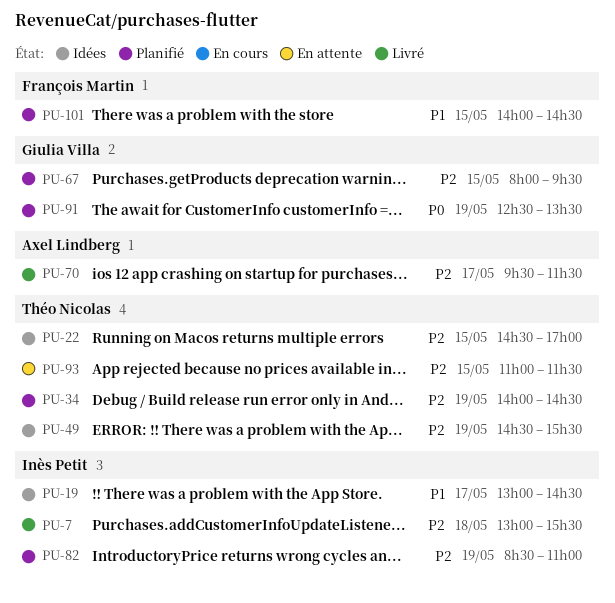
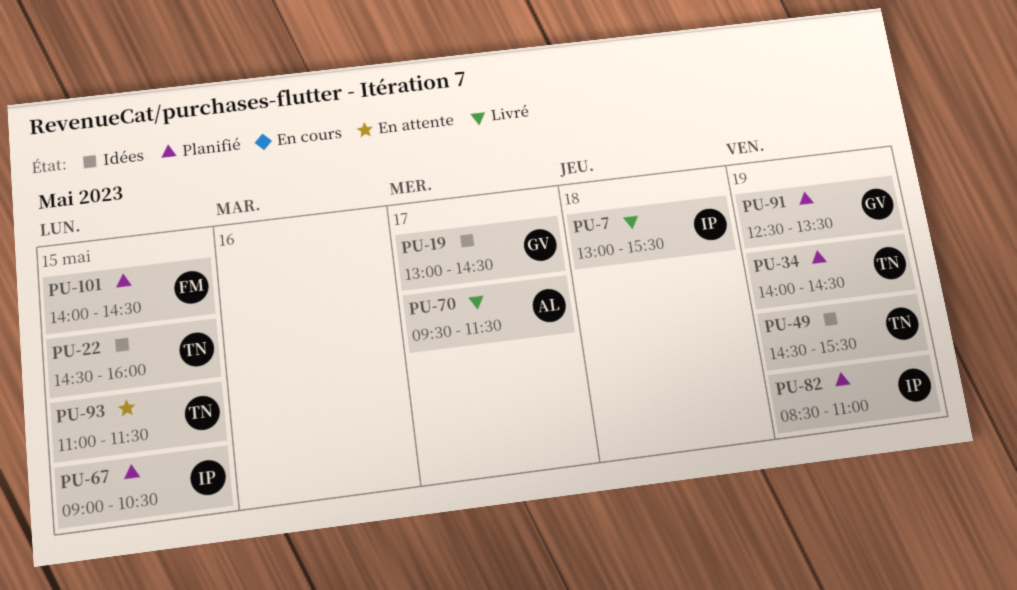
PU-19, owner: Inès Petit -> Giulia Villa
PU-22, ends: 17:00 -> 16:00
PU-67, owner: Giulia Villa -> Inès Petit
PU-67, begins: 08:00 -> 09:00
PU-67, ends: 09:30 -> 10:30

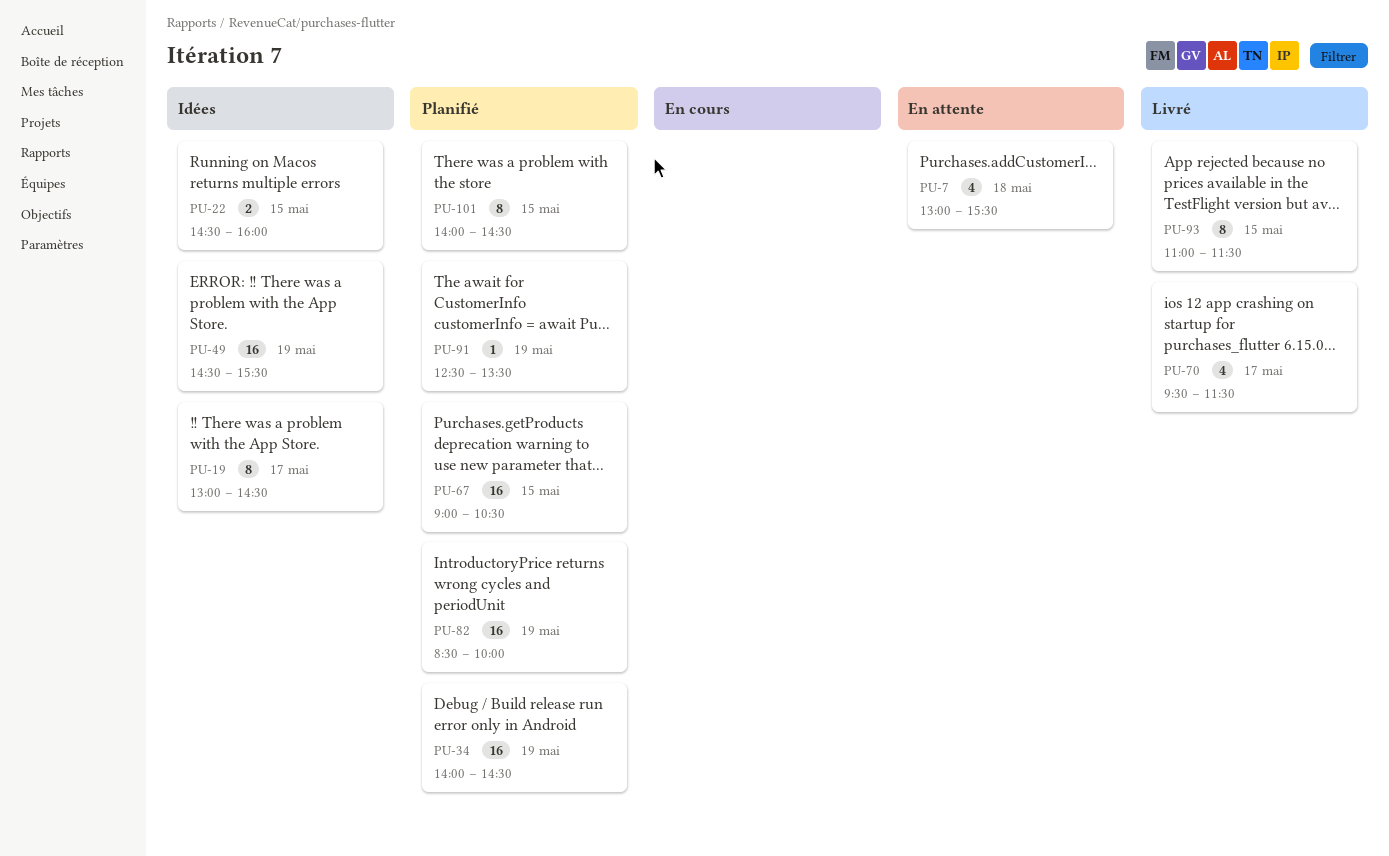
PU-7, status: Livré -> En attente
PU-82, ends: 11:00 -> 10:00
PU-93, status: En attente -> Livré

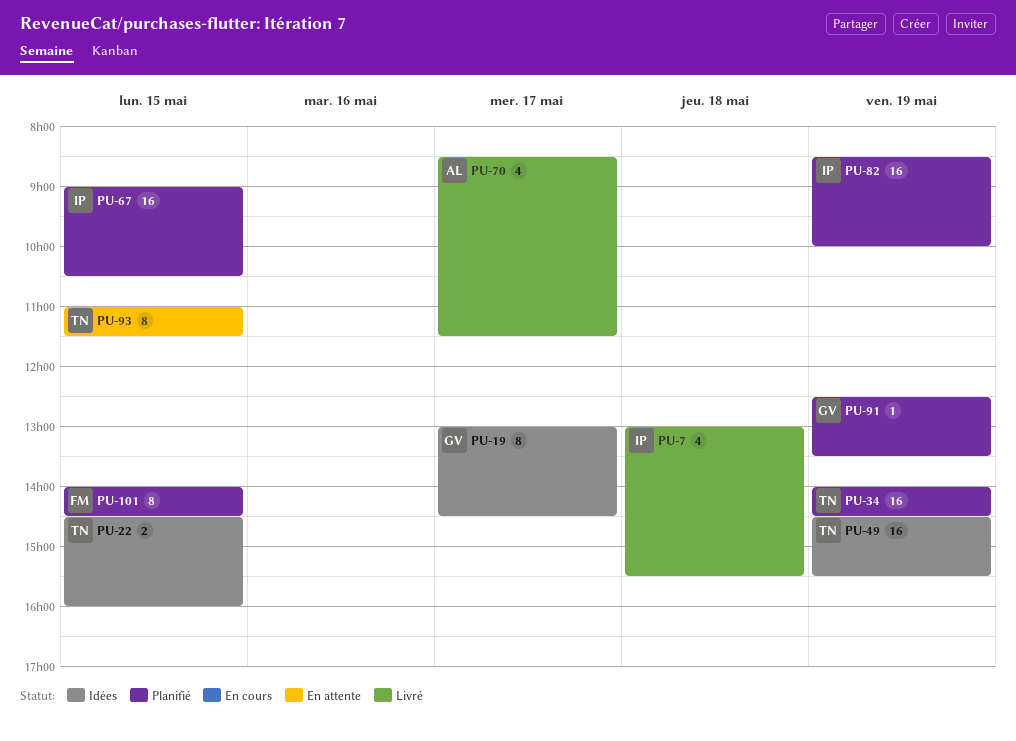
PU-7, status: En attente -> Livré
PU-70, begins: 09:30 -> 08:30
PU-93, status: Livré -> En attente

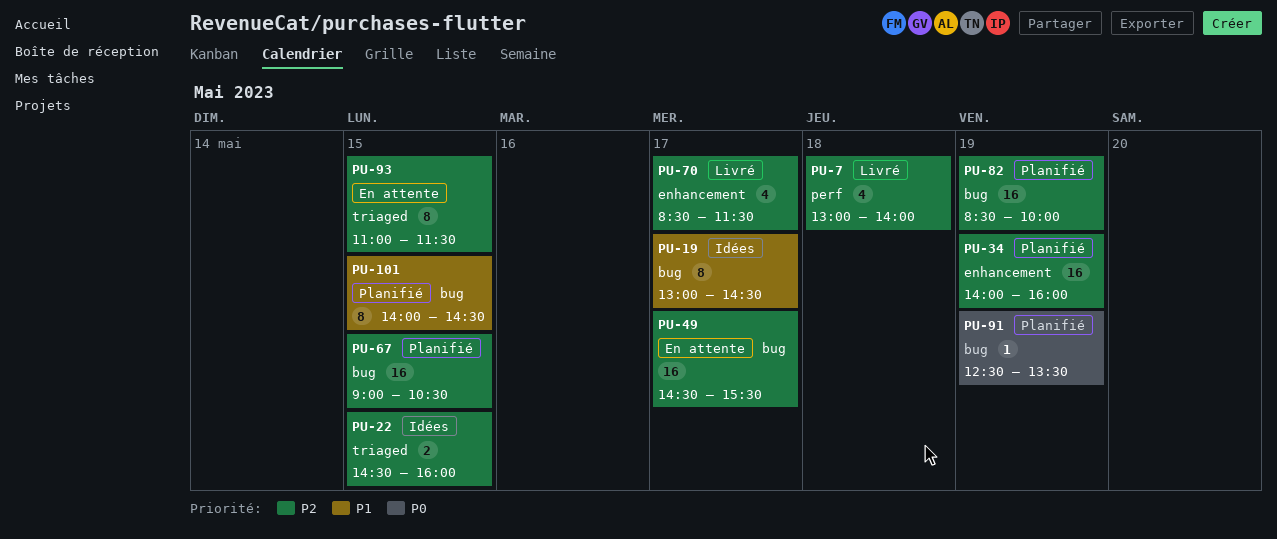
PU-7, ends: 15:30 -> 14:00
PU-34, ends: 14:30 -> 16:00
PU-49, status: Idées -> En attente
PU-49, day: May 19 -> May 17

